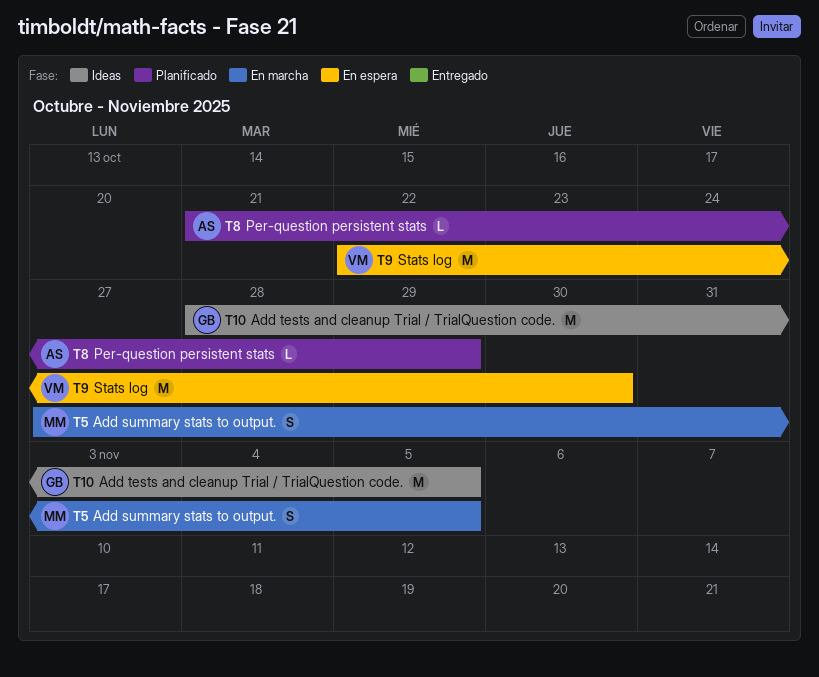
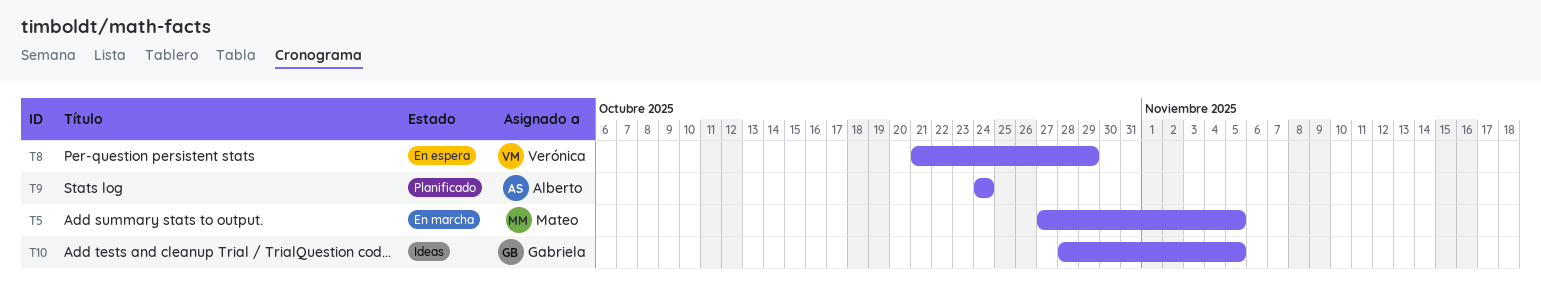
T8, status: Planificado -> En espera
T8, owner: Alberto -> Verónica
T9, status: En espera -> Planificado
T9, owner: Verónica -> Alberto
T9, start: Oct 22 -> Oct 24
T9, due: Oct 30 -> Oct 24

